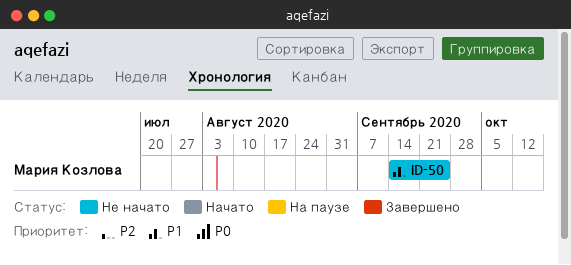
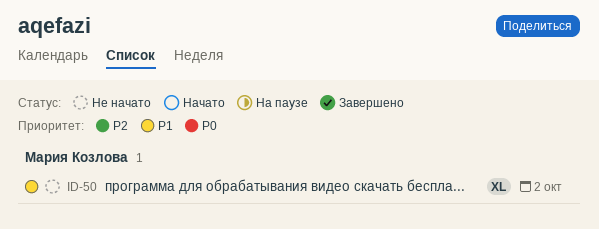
ID-50, due: Sep 25 -> Oct 2

